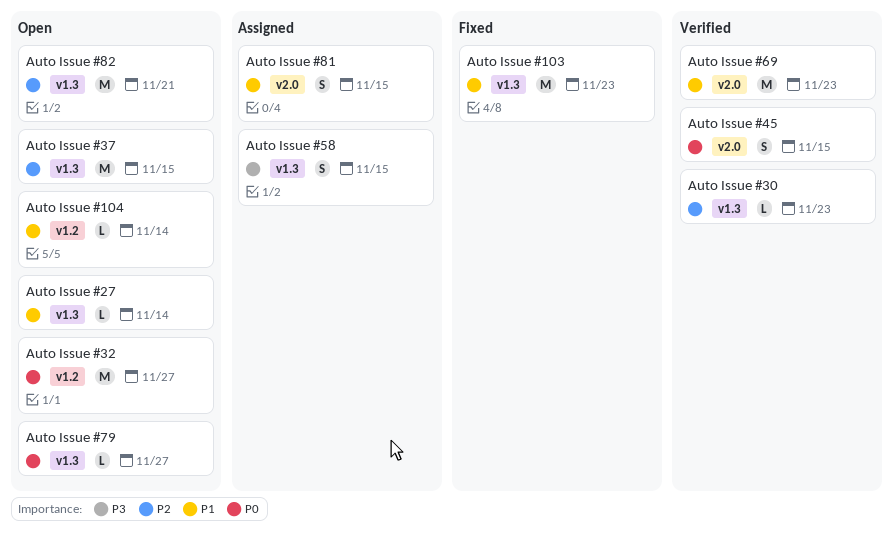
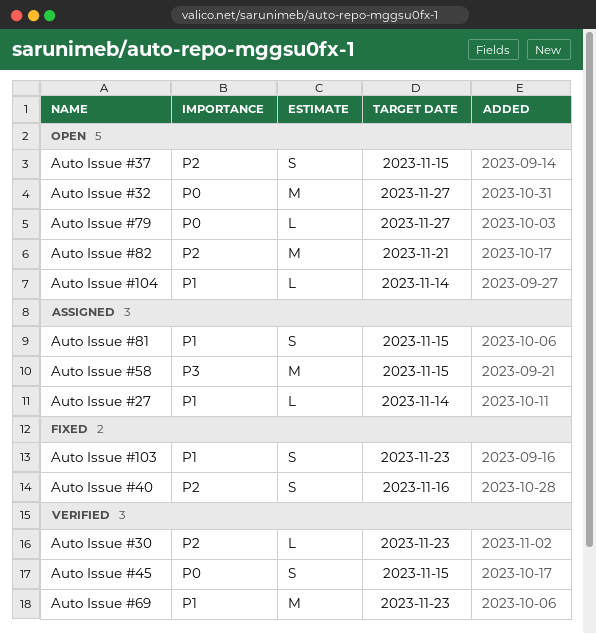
Auto Issue #103, estimate: M -> S
Auto Issue #27, status: Open -> Assigned
Auto Issue #37, estimate: M -> S
Auto Issue #40: none -> present
Auto Issue #58, estimate: S -> M

